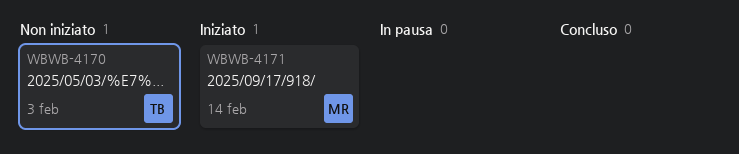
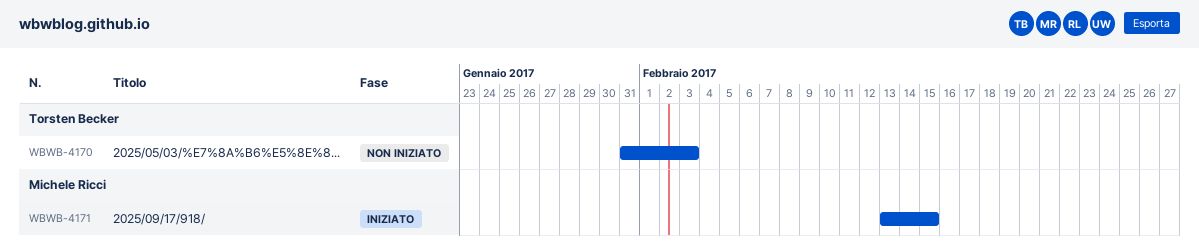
WBWB-4171, due: Feb 14 -> Feb 15

